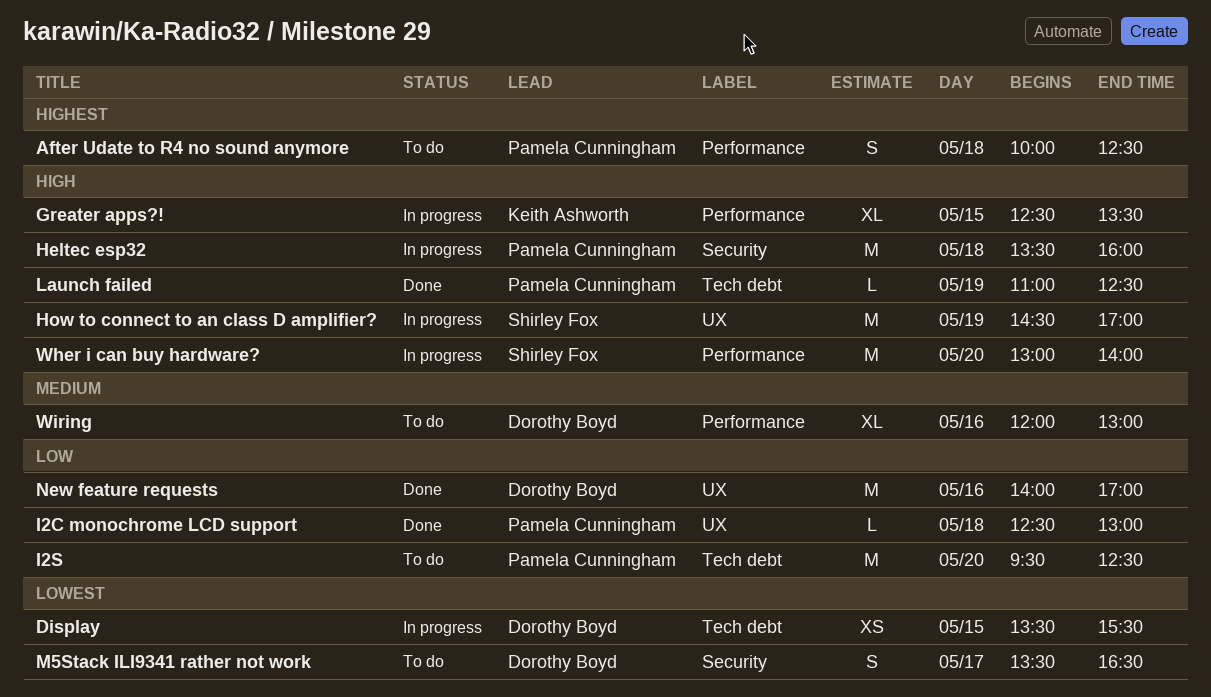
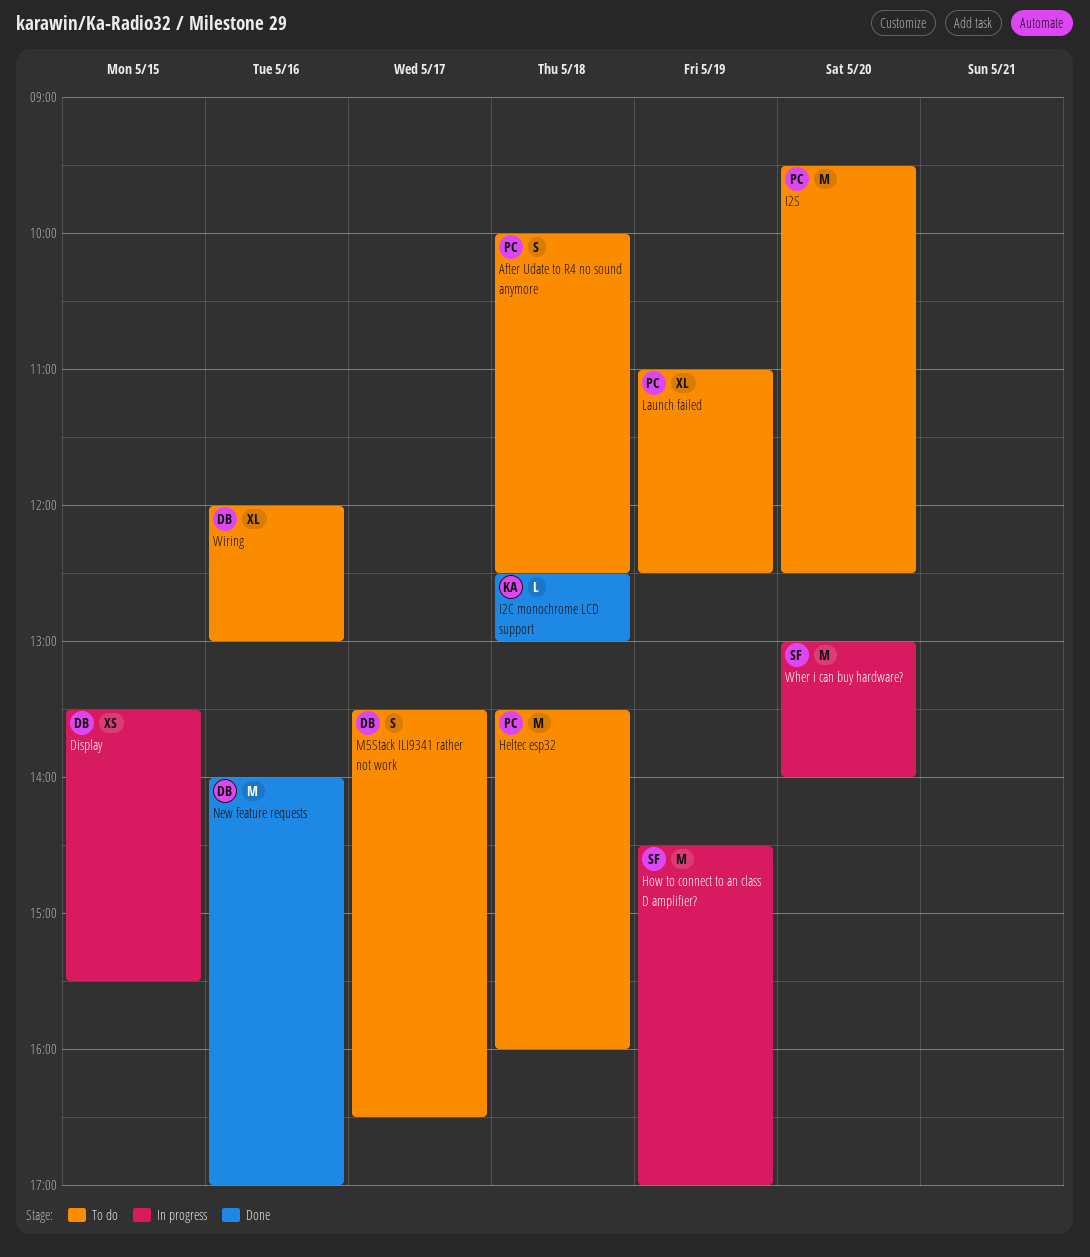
Greater apps?!: present -> none
Heltec esp32, status: In progress -> To do
I2C monochrome LCD support, owner: Pamela Cunningham -> Keith Ashworth
Launch failed, status: Done -> To do
Launch failed, estimate: L -> XL

